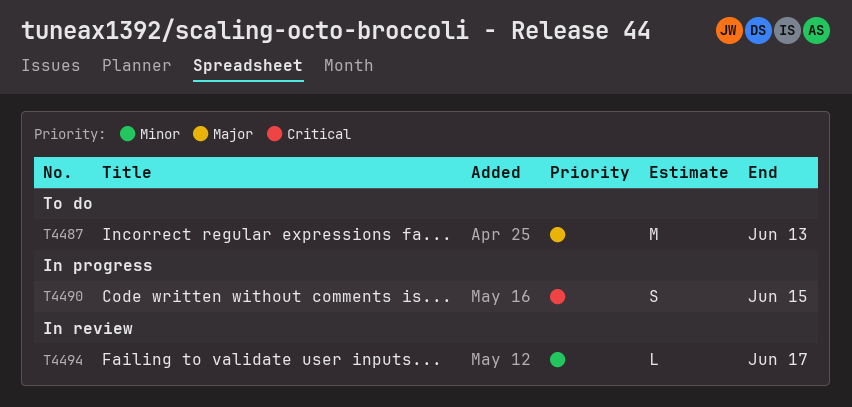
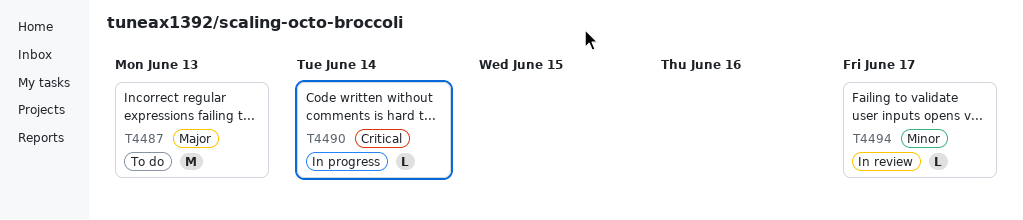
T4490, estimate: S -> L
T4490, due: Jun 15 -> Jun 14

